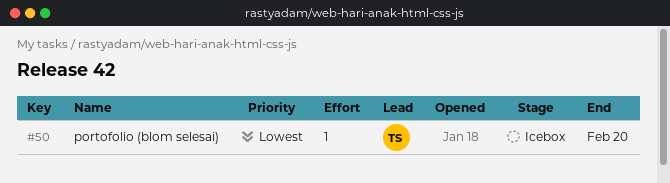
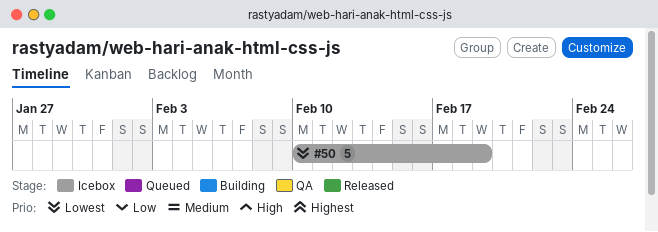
#50, estimate: 1 -> 5
#50, due: Feb 20 -> Feb 19

